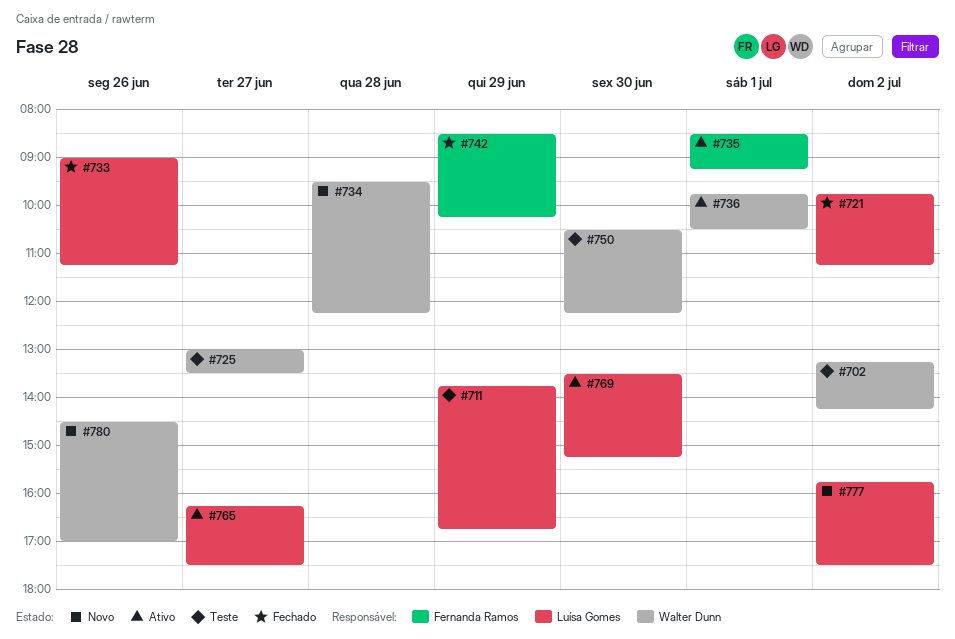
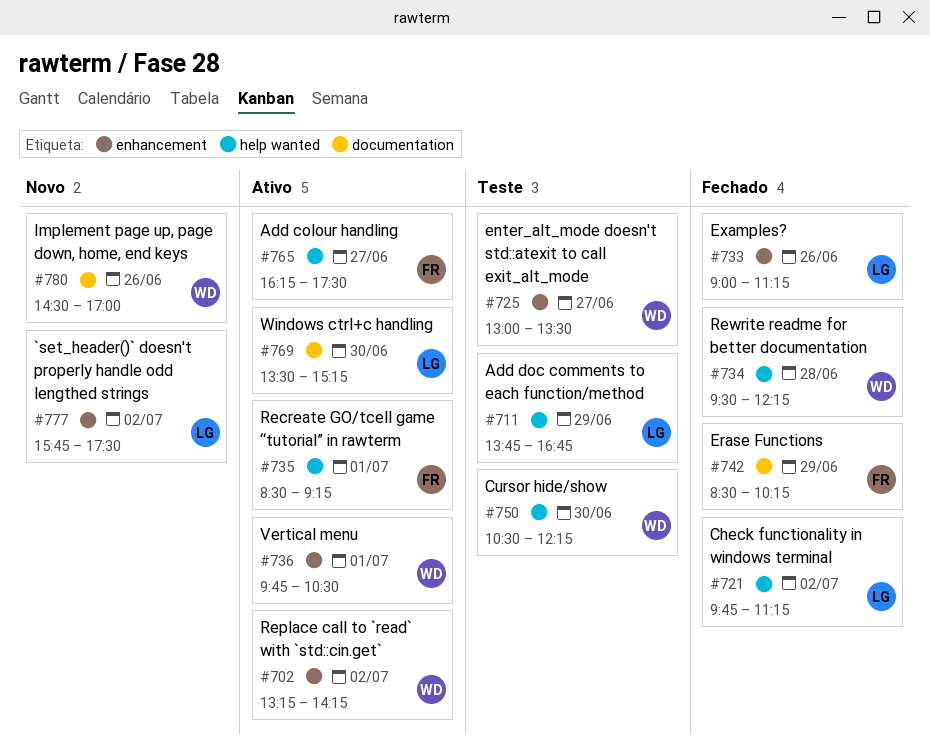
#702, status: Teste -> Ativo
#734, status: Novo -> Fechado
#765, owner: Luísa Gomes -> Fernanda Ramos

